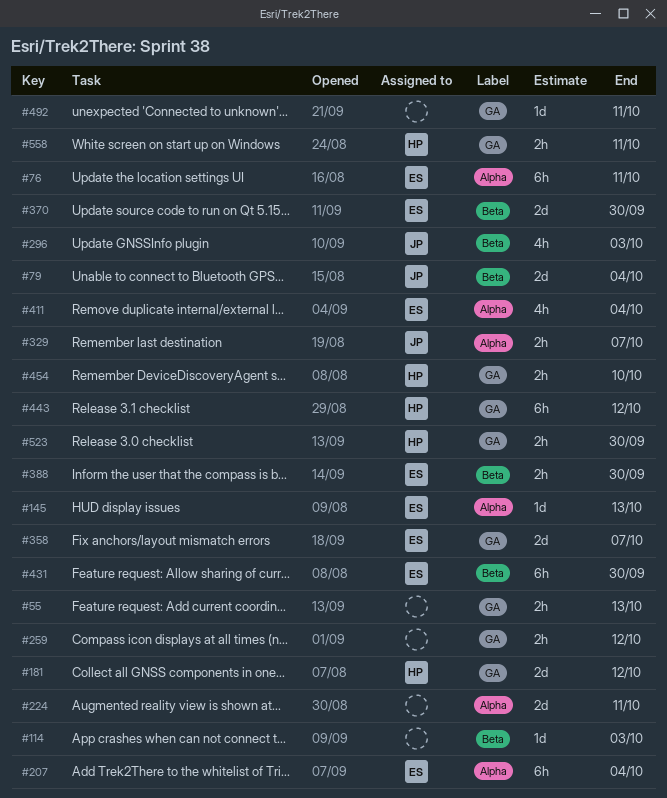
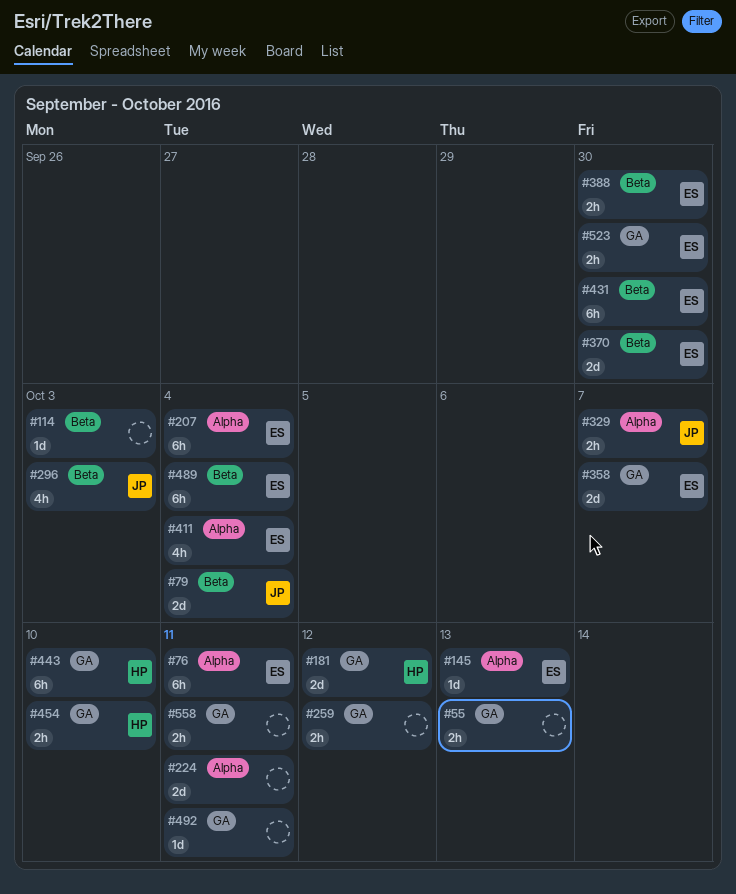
#443, due: Oct 12 -> Oct 10
#489: none -> present
#523, owner: HP -> ES
#558, owner: HP -> none

